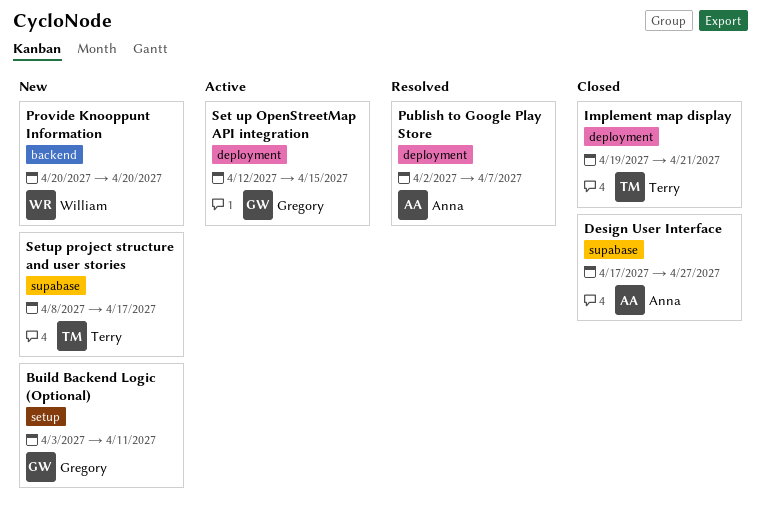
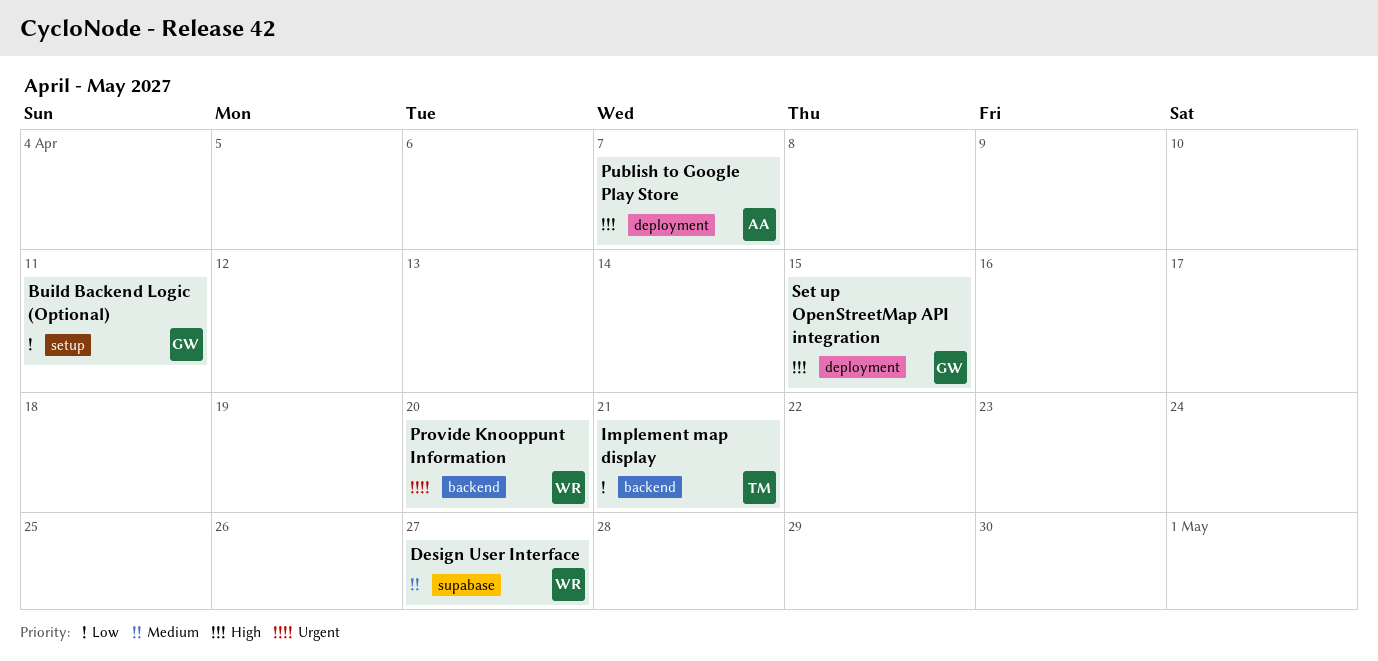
Design User Interface, owner: Anna -> William
Implement map display, label: deployment -> backend
Setup project structure and user stories: present -> none

